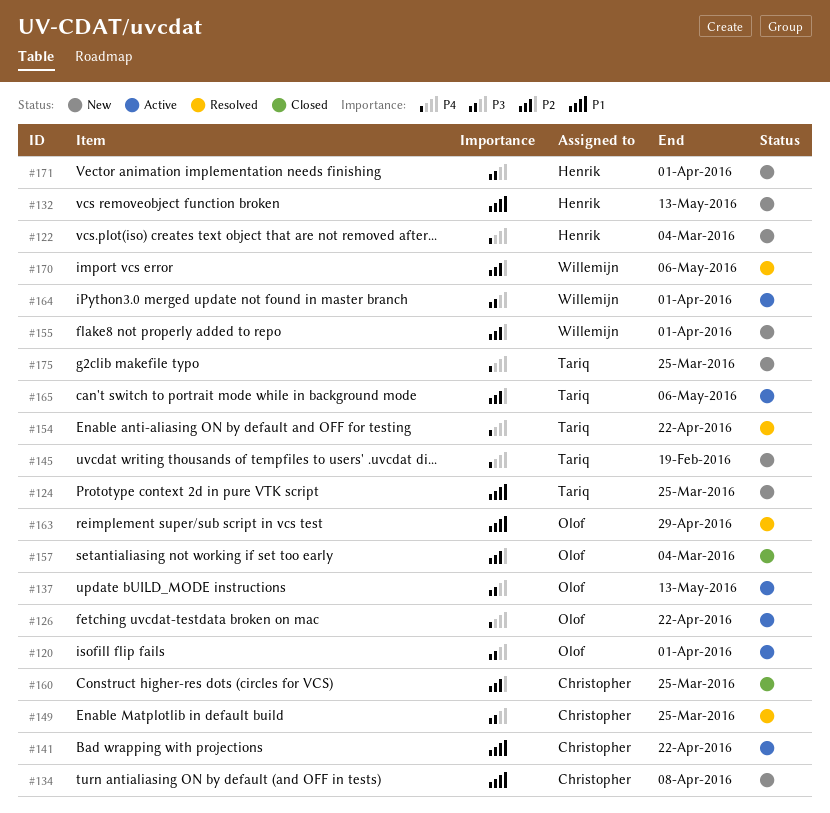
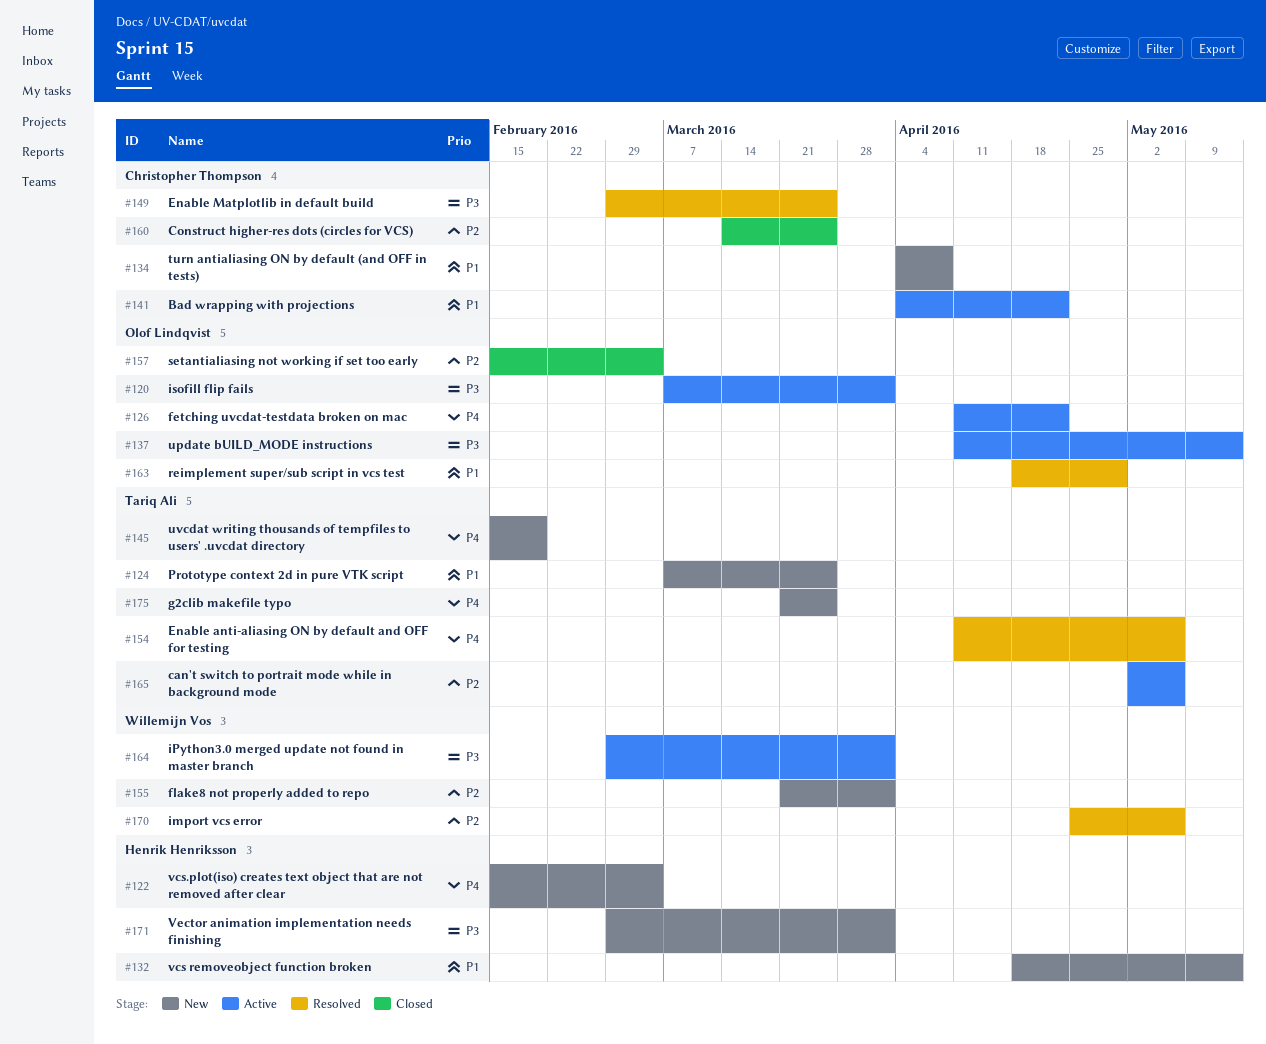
#154, due: Apr 22 -> May 6

